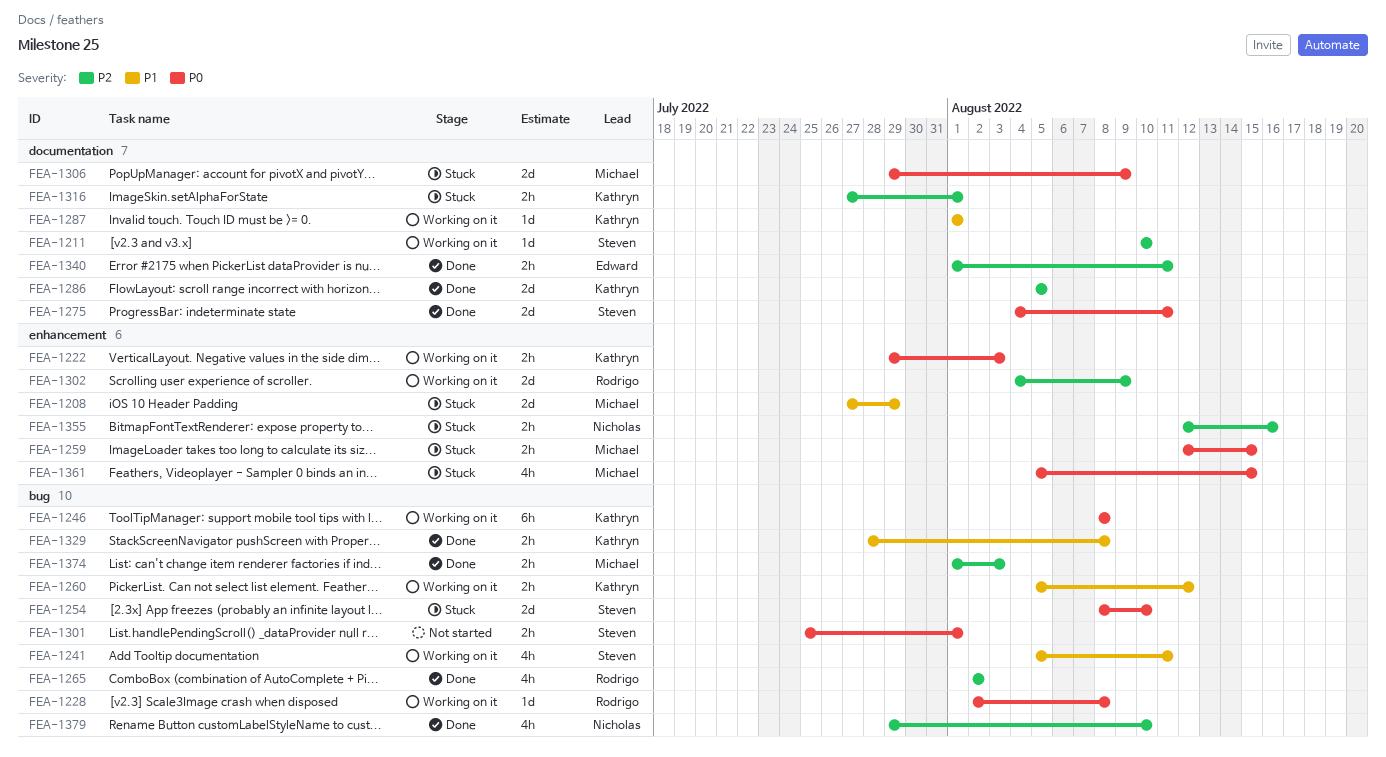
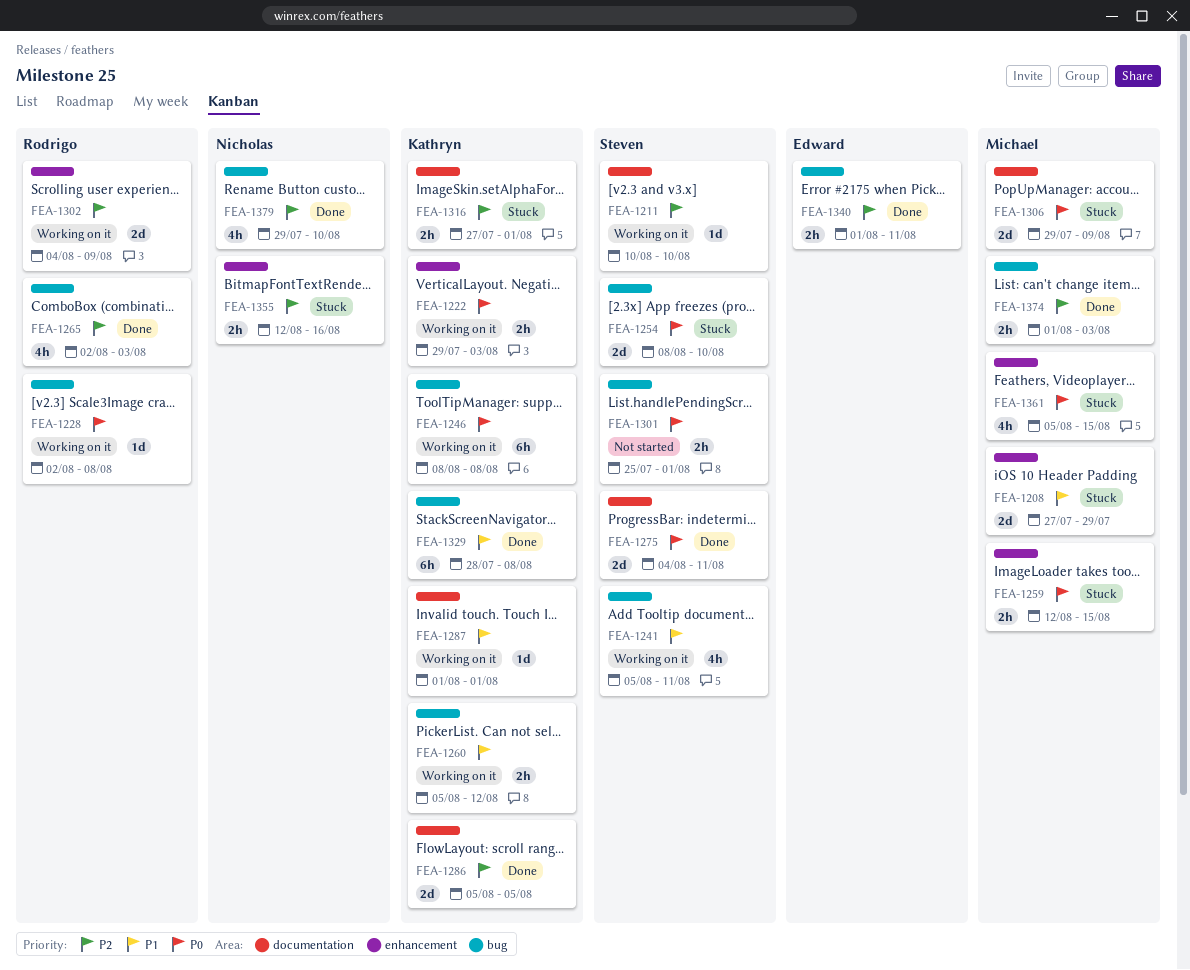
FEA-1265, due: Aug 2 -> Aug 3
FEA-1329, estimate: 2h -> 6h
FEA-1340, label: documentation -> bug

